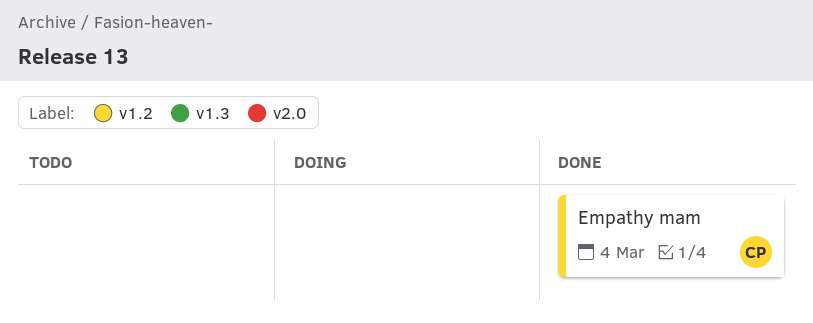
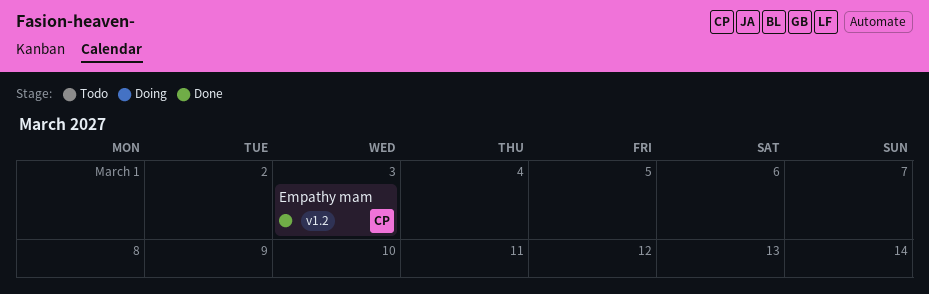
Empathy mam, due: Mar 4 -> Mar 3

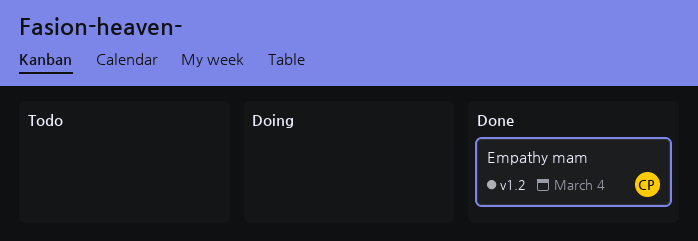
Empathy mam, due: Mar 3 -> Mar 4

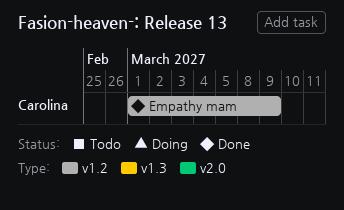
Empathy mam, due: Mar 4 -> Mar 9

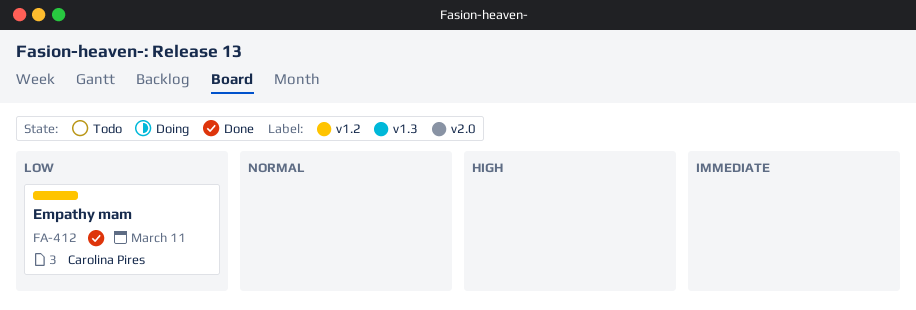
Empathy mam, due: Mar 9 -> Mar 11

